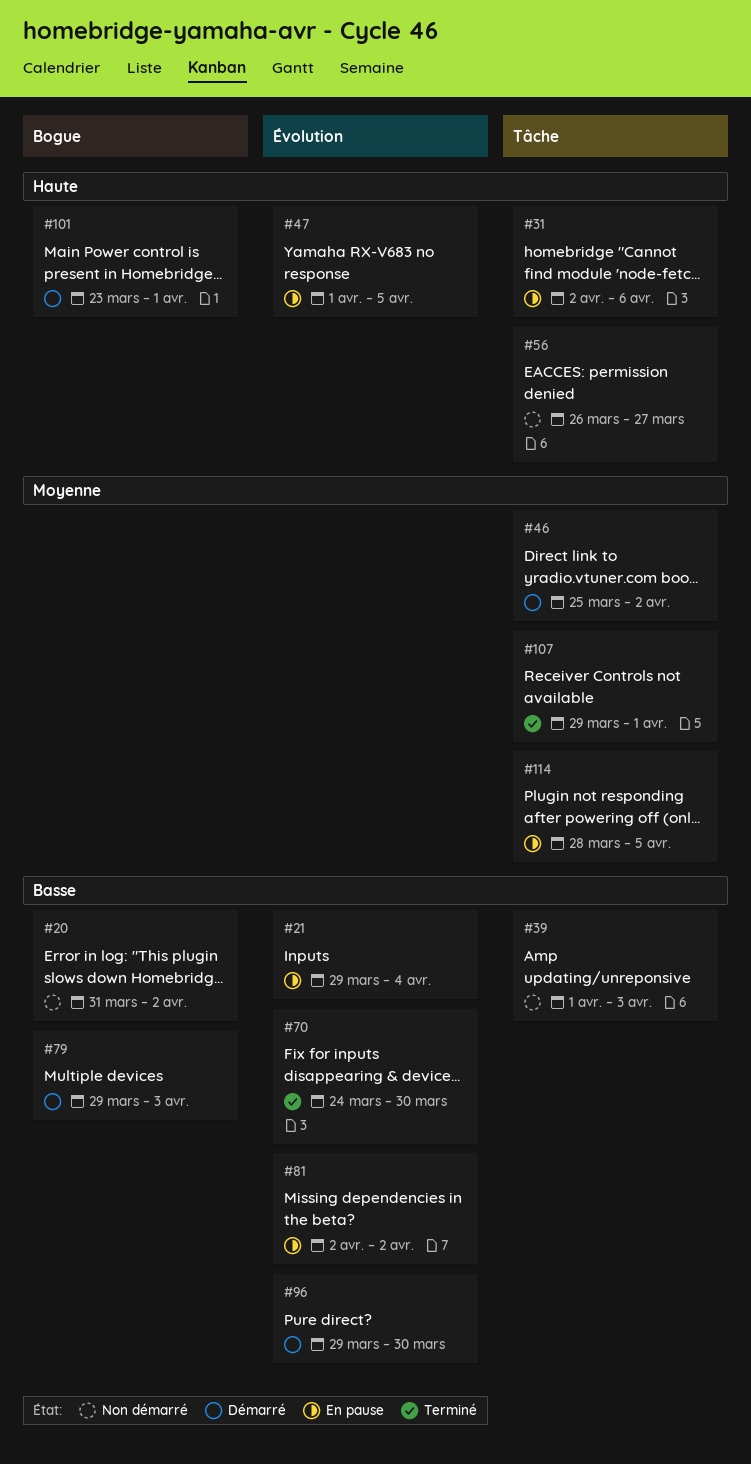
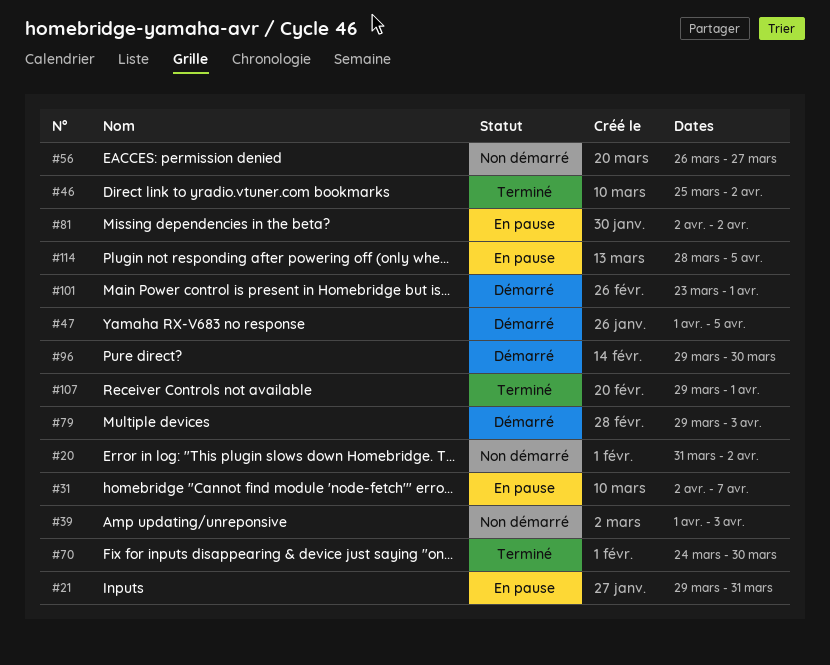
#21, due: Apr 4 -> Mar 31
#31, due: Apr 6 -> Apr 7
#46, status: Démarré -> Terminé
#47, status: En pause -> Démarré

